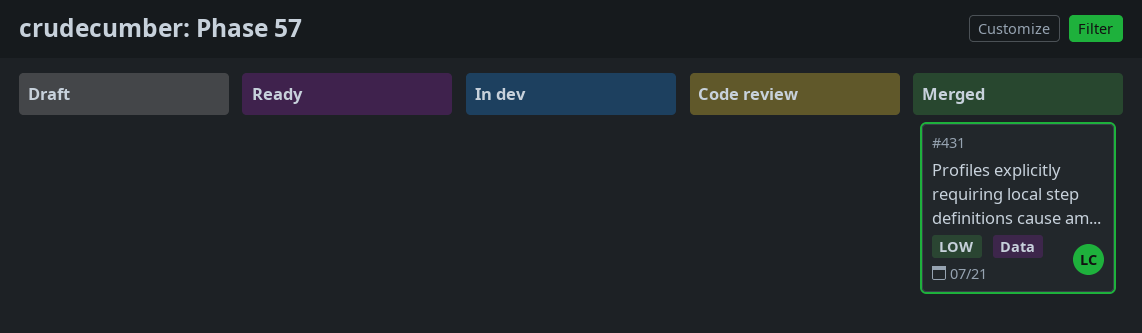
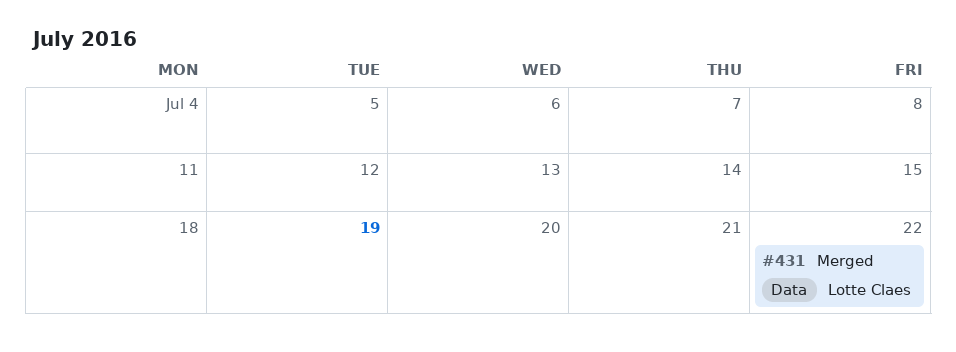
#431, due: Jul 21 -> Jul 22

